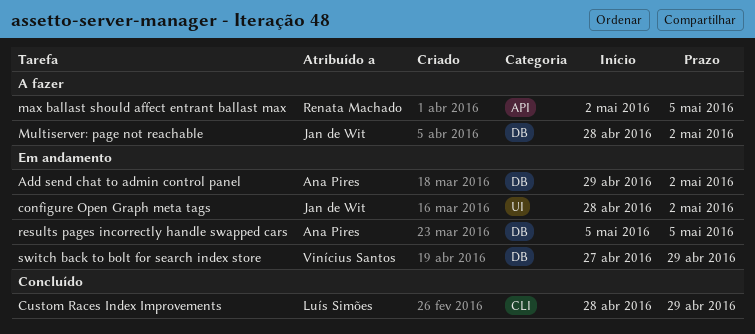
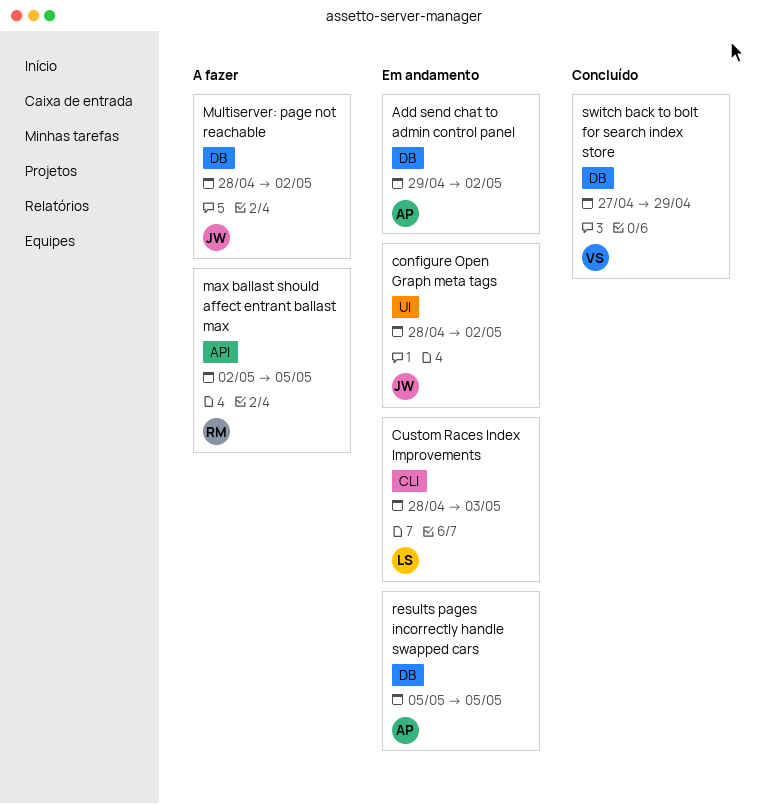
Custom Races Index Improvements, status: Concluído -> Em andamento
Custom Races Index Improvements, due: Apr 29 -> May 3
switch back to bolt for search index store, status: Em andamento -> Concluído

